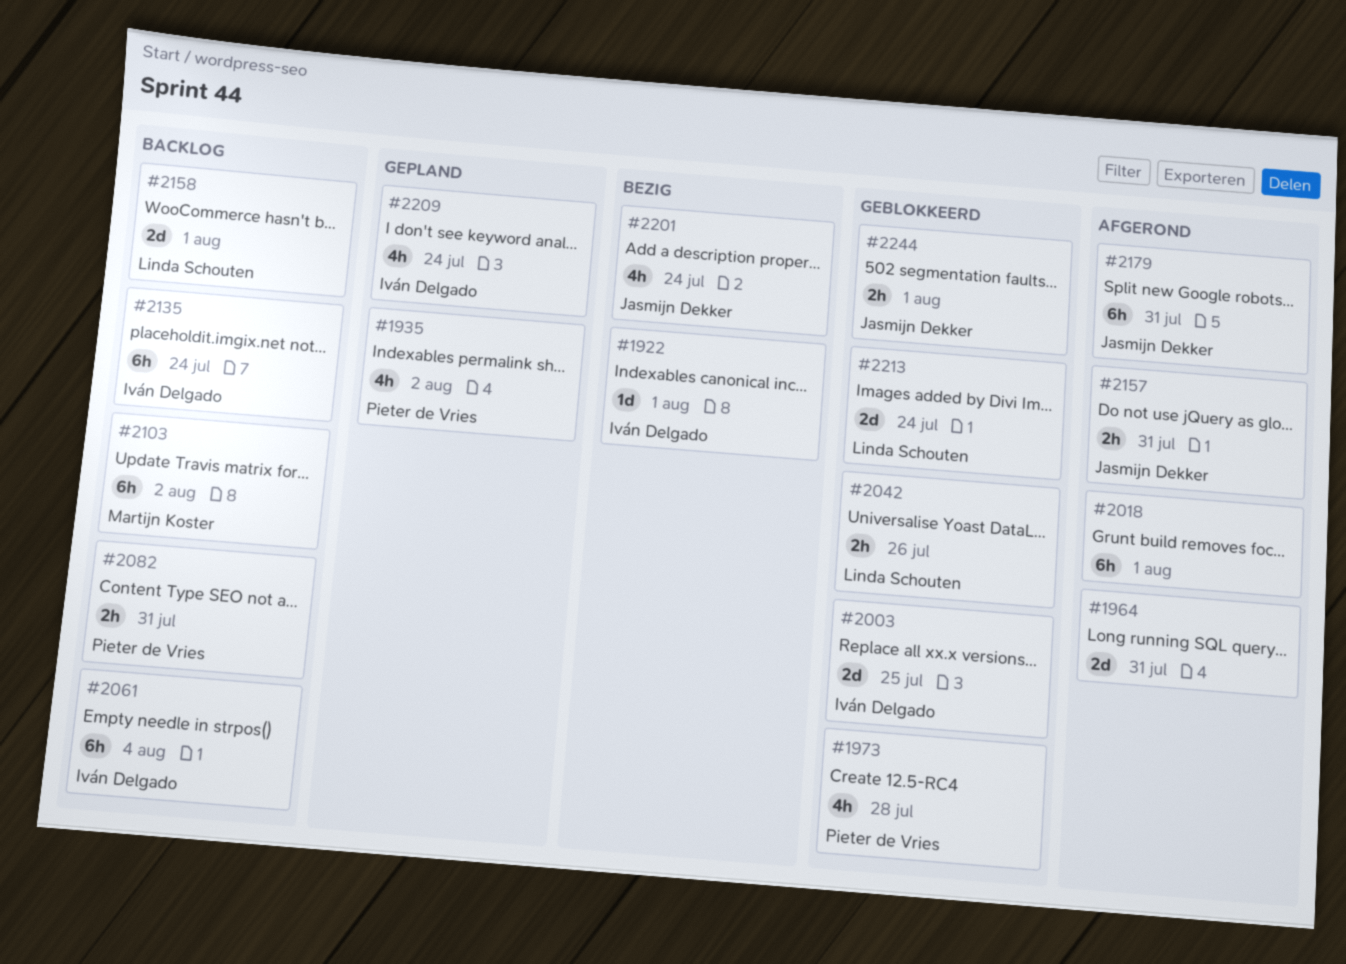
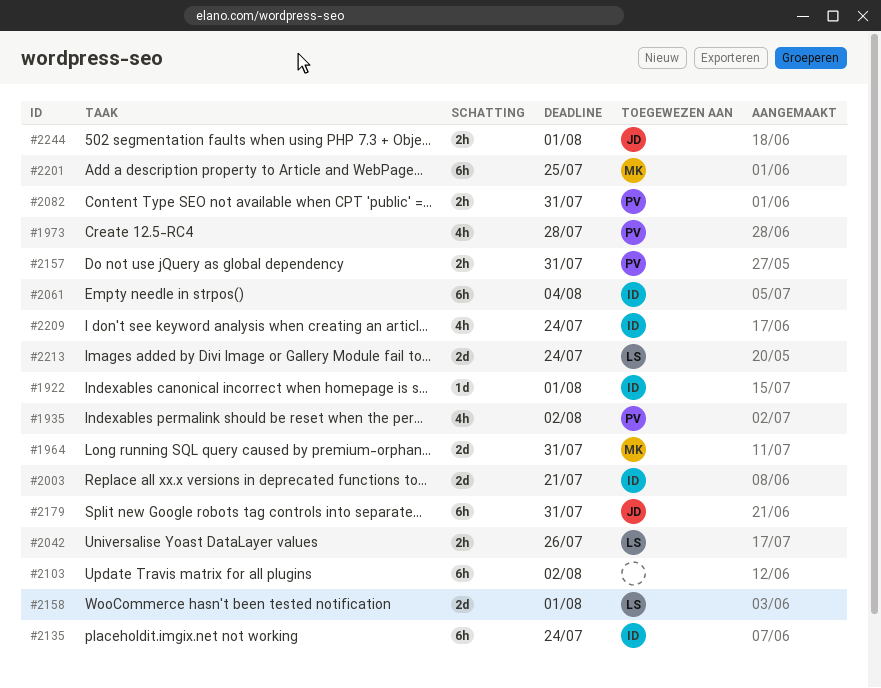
#1964, owner: none -> Martijn Koster
#2003, due: Jul 25 -> Jul 21
#2018: present -> none
#2103, owner: Martijn Koster -> none
#2157, owner: Jasmijn Dekker -> Pieter de Vries
#2201, owner: Jasmijn Dekker -> Martijn Koster
#2201, estimate: 4h -> 6h
#2201, due: Jul 24 -> Jul 25

